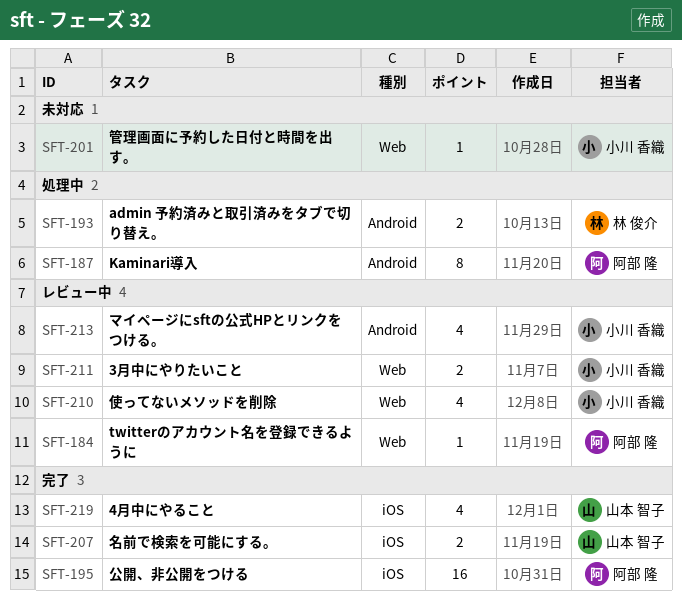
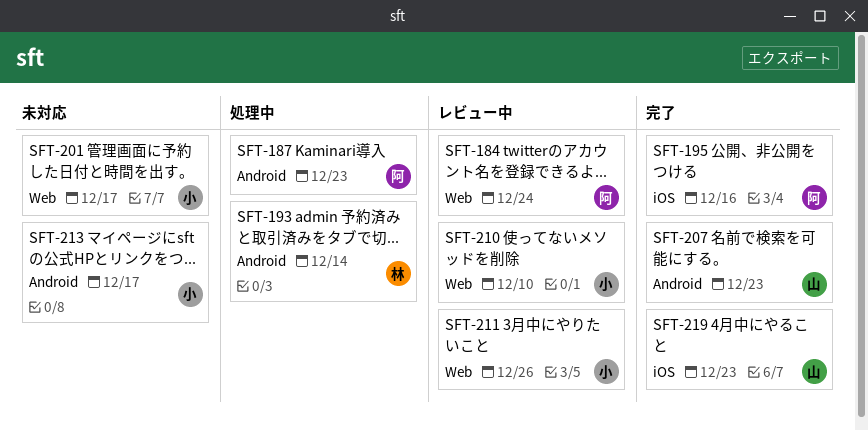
SFT-207, label: iOS -> Android
SFT-213, status: レビュー中 -> 未対応

